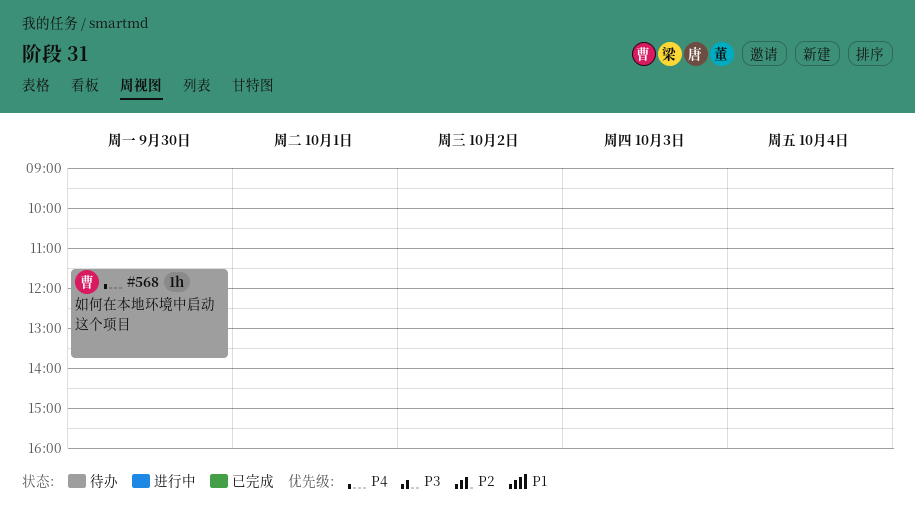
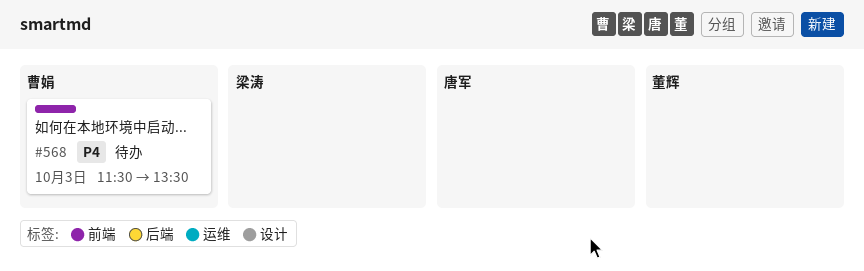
#568, day: Sep 30 -> Oct 3
#568, ends: 13:45 -> 13:30

